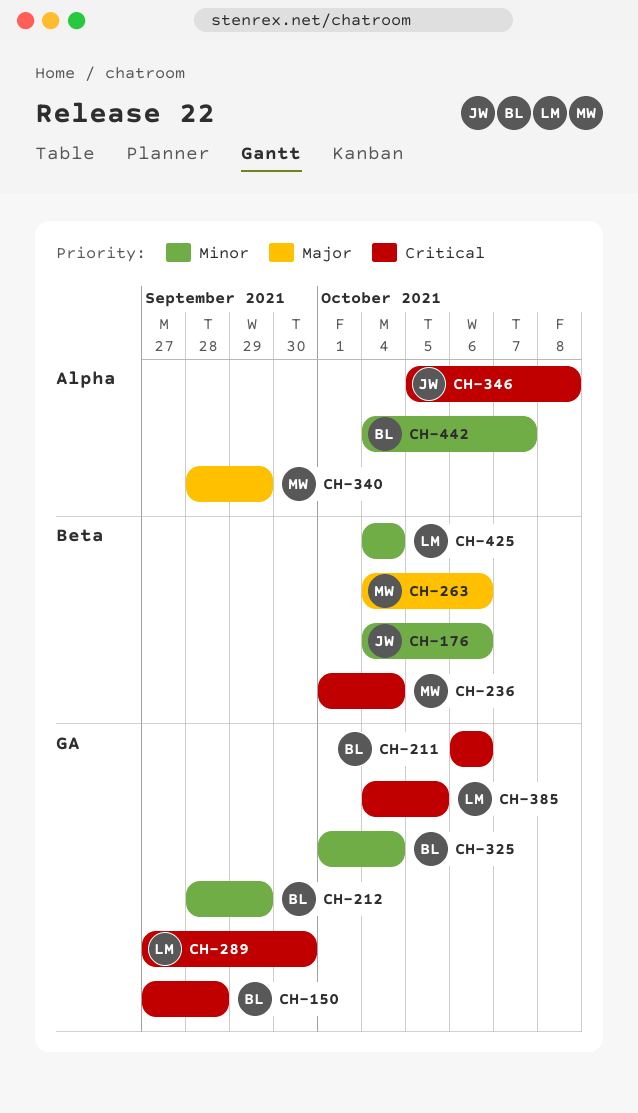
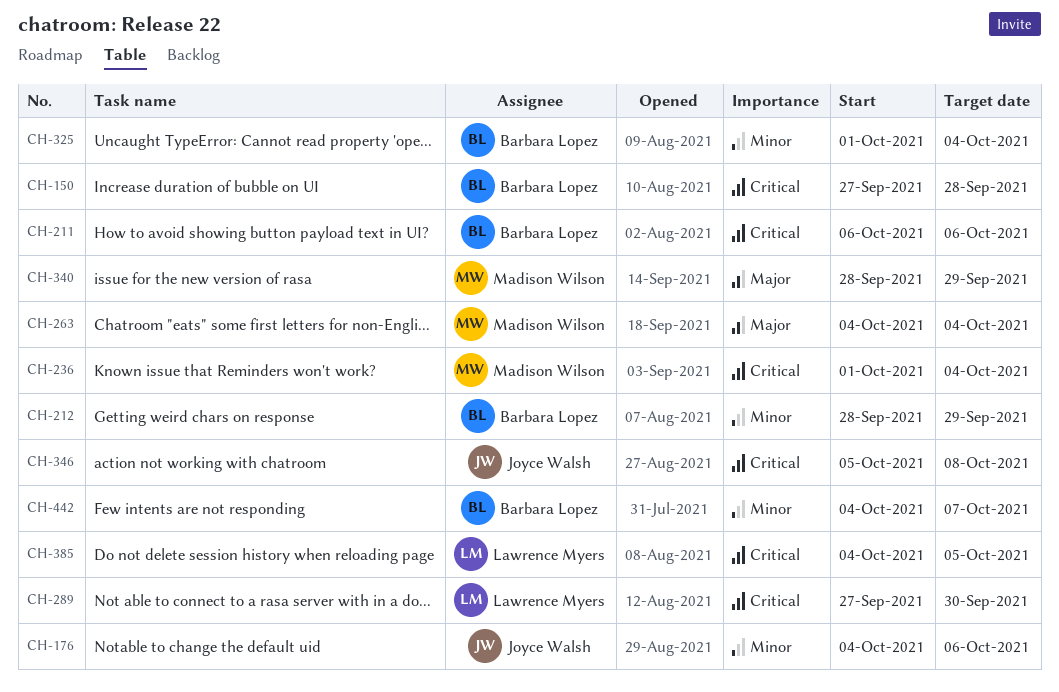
CH-263, due: Oct 6 -> Oct 4
CH-425: present -> none

